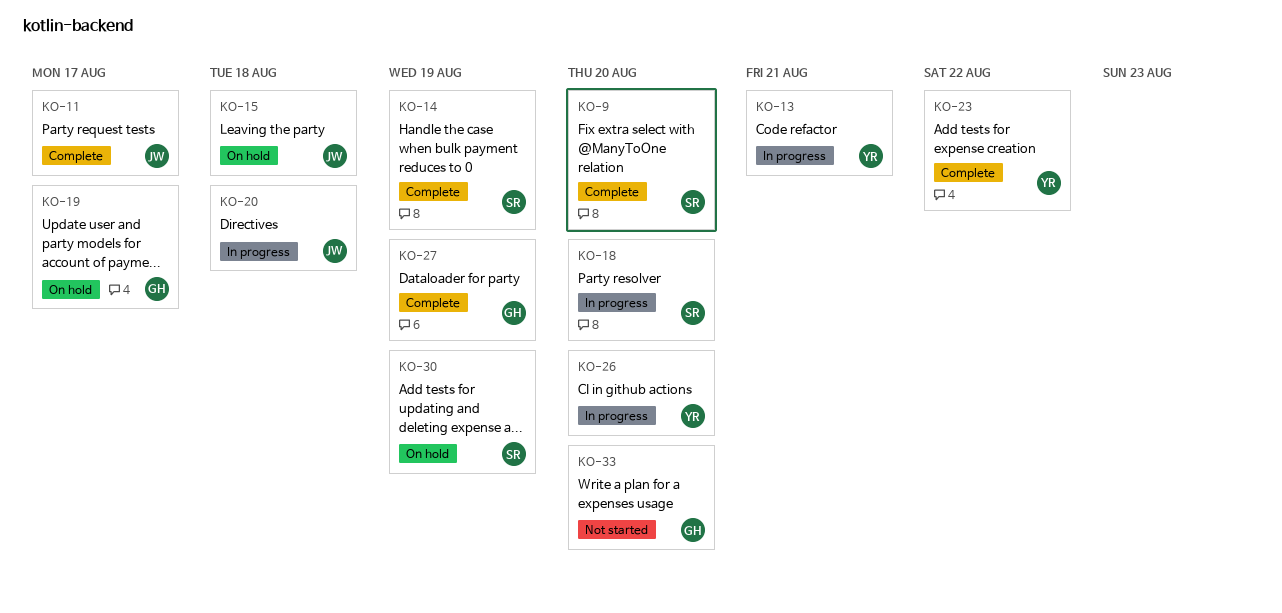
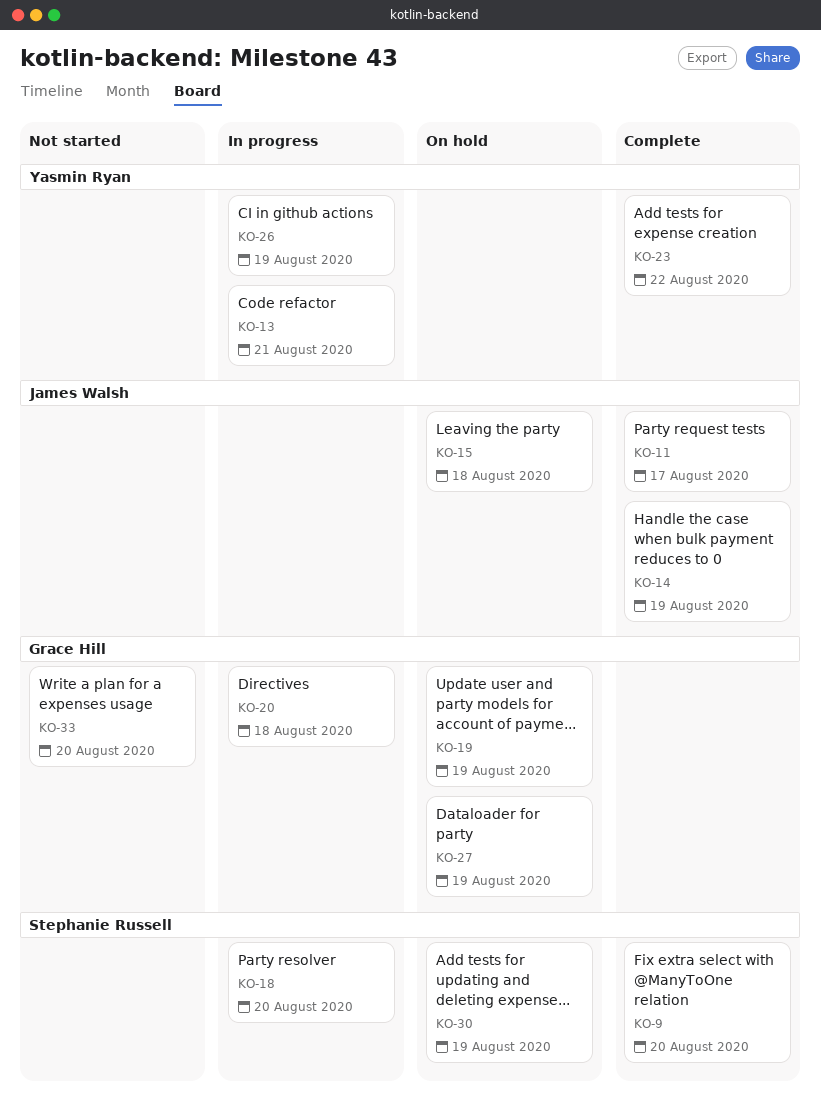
KO-14, owner: Stephanie Russell -> James Walsh
KO-19, due: Aug 17 -> Aug 19
KO-20, owner: James Walsh -> Grace Hill
KO-26, due: Aug 20 -> Aug 19
KO-27, status: Complete -> On hold

